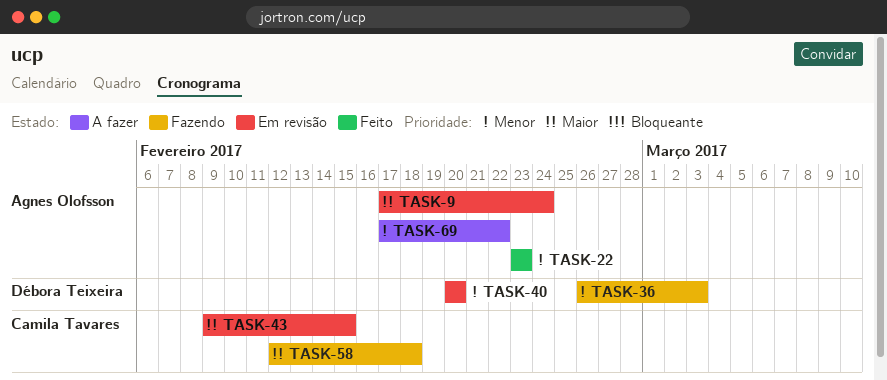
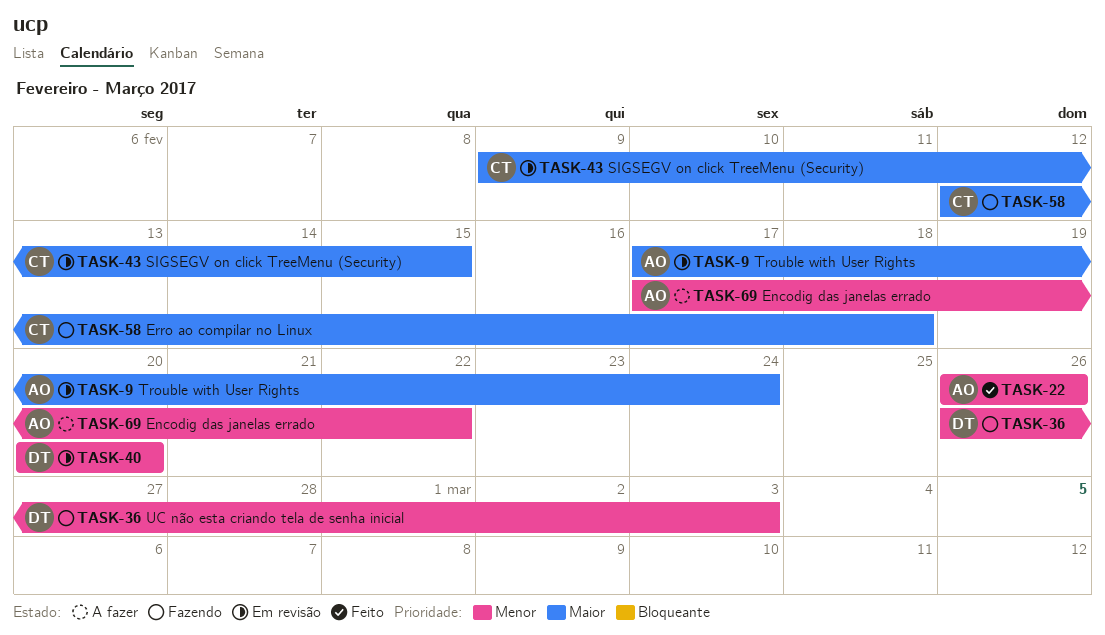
TASK-22, start: Feb 23 -> Feb 26
TASK-22, due: Feb 23 -> Feb 26

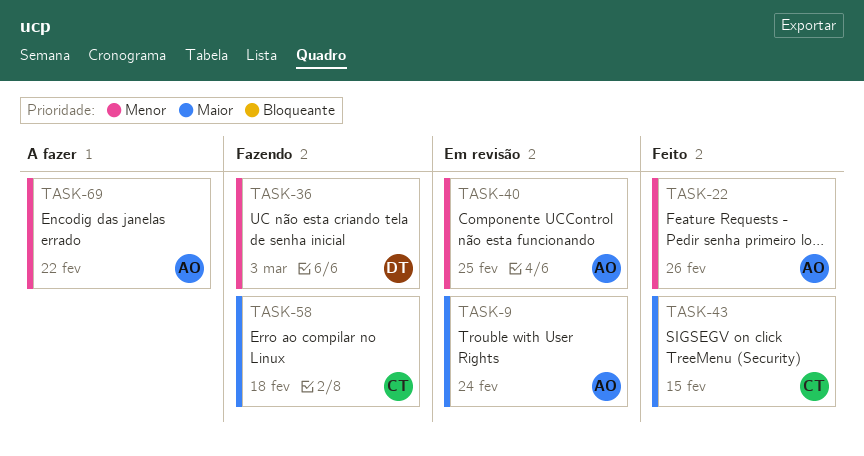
TASK-40, owner: DT -> AO
TASK-40, due: Feb 20 -> Feb 25
TASK-43, status: Em revisão -> Feito

